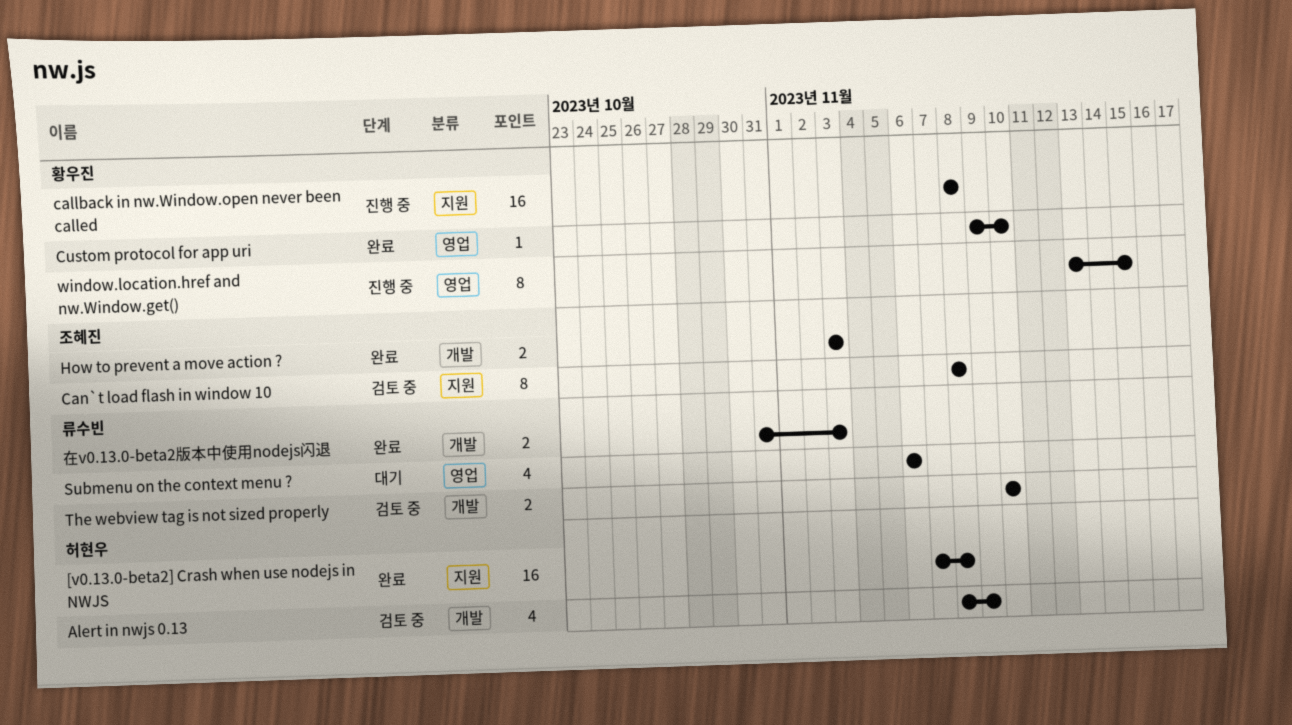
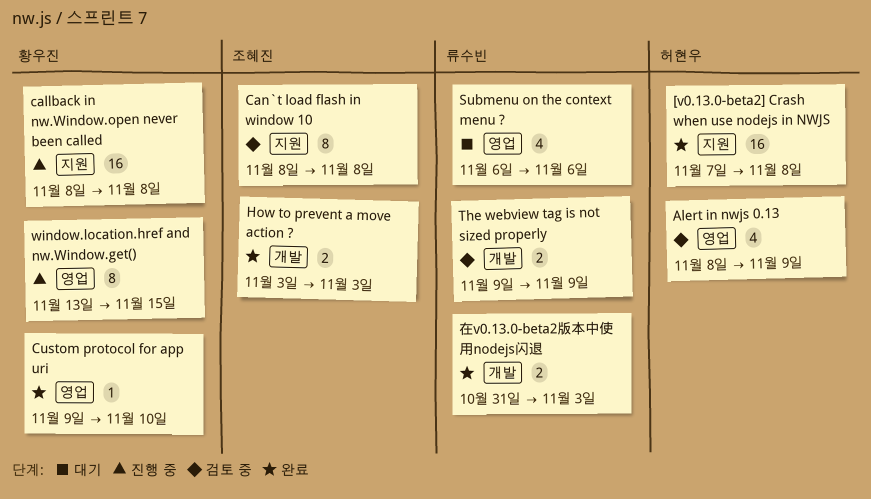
Alert in nwjs 0.13, label: 개발 -> 영업
The webview tag is not sized properly, start: Nov 10 -> Nov 9
The webview tag is not sized properly, due: Nov 10 -> Nov 9

